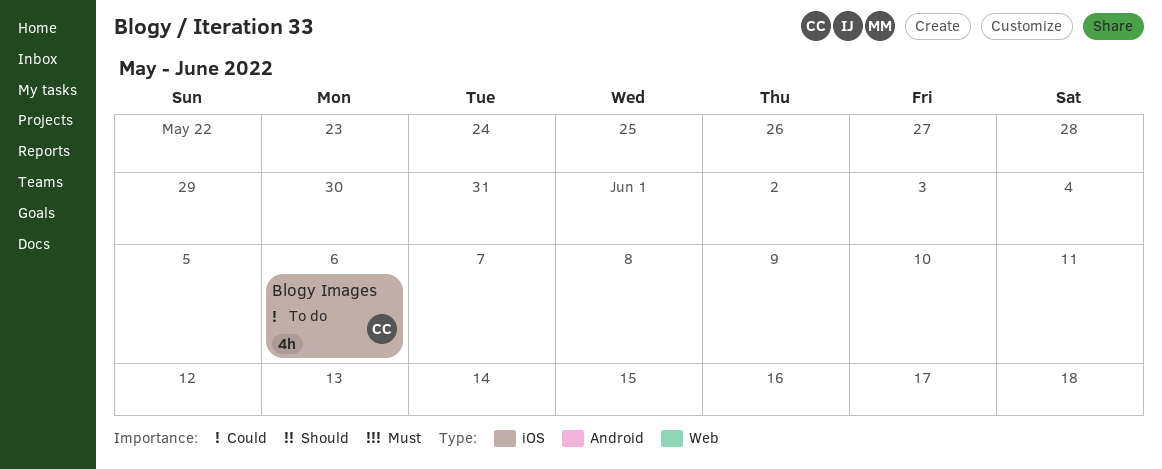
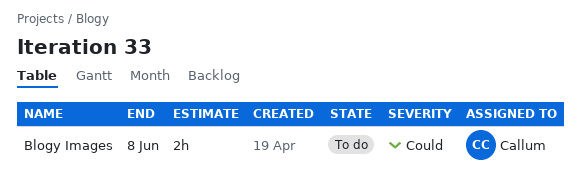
Blogy Images, estimate: 4h -> 2h
Blogy Images, due: Jun 6 -> Jun 8

